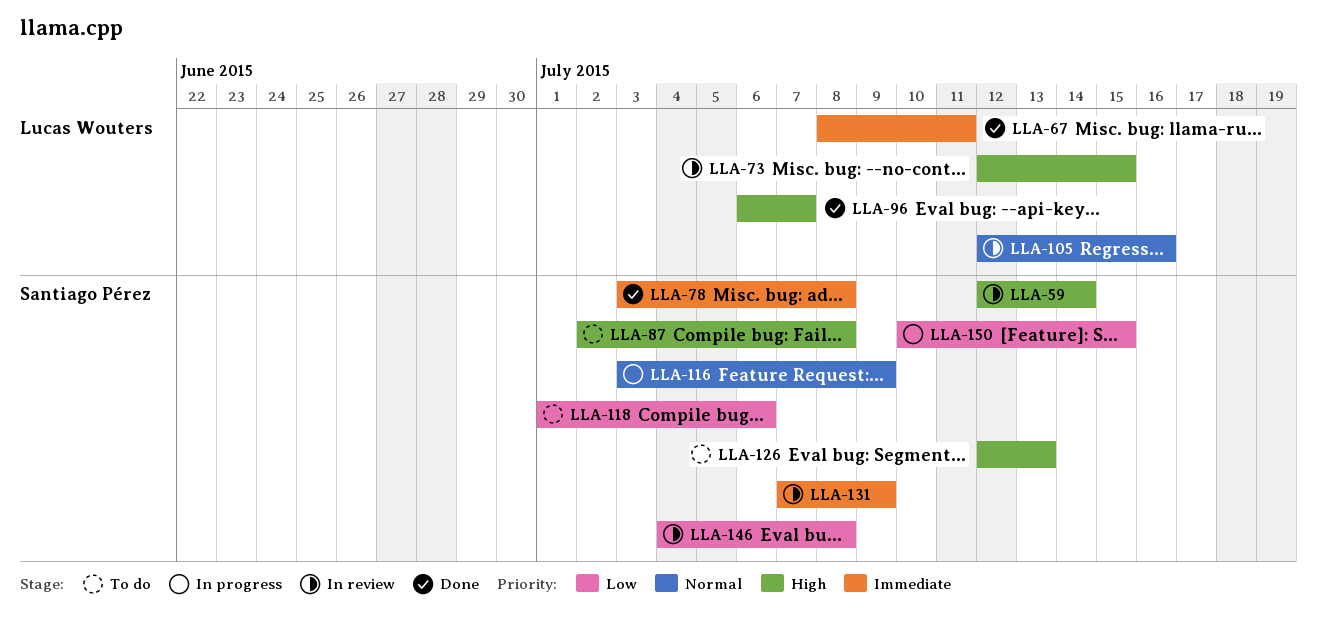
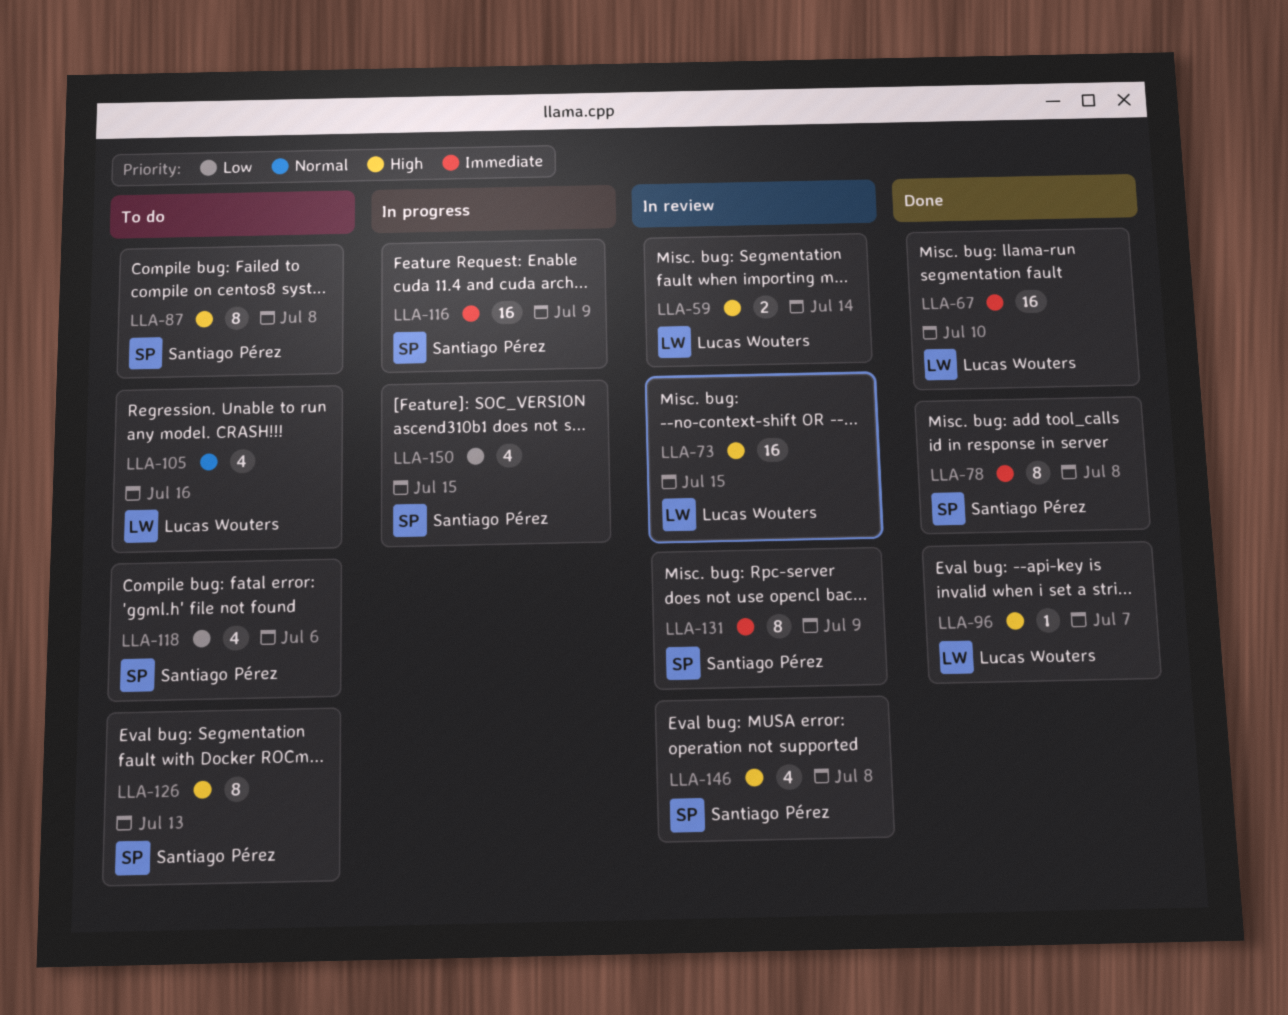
LLA-59, owner: Santiago Pérez -> Lucas Wouters
LLA-67, due: Jul 11 -> Jul 10
LLA-105, status: In review -> To do
LLA-116, priority: Normal -> Immediate
LLA-146, priority: Low -> High

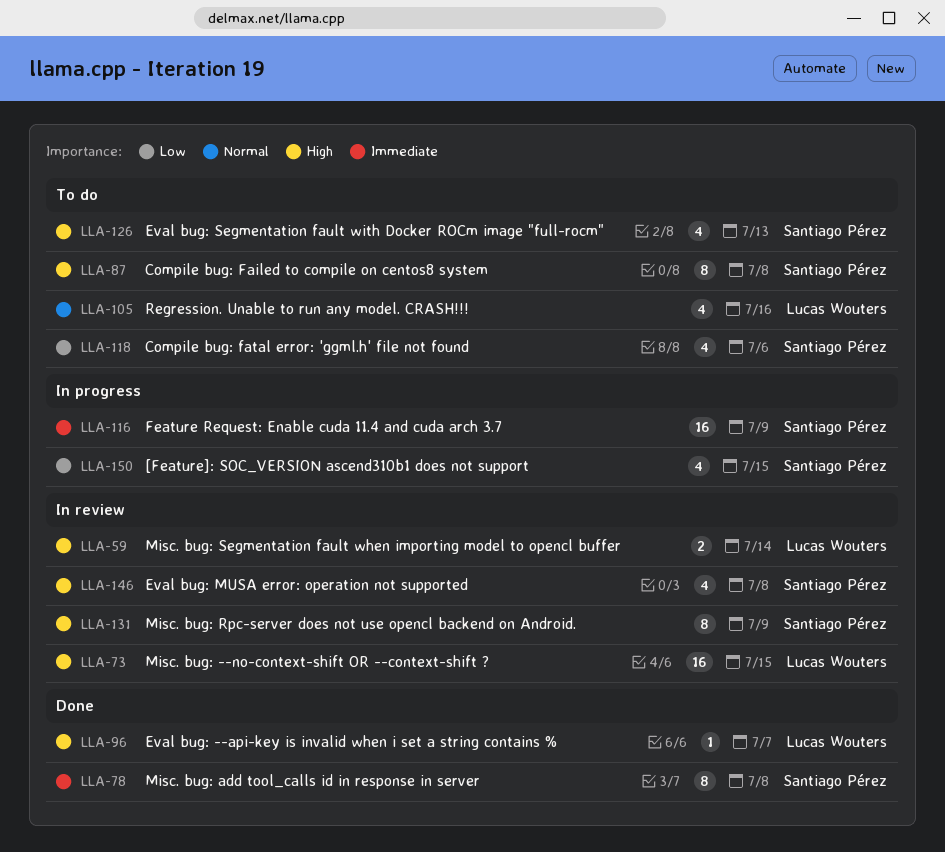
LLA-67: present -> none
LLA-126, estimate: 8 -> 4
LLA-131, priority: Immediate -> High

